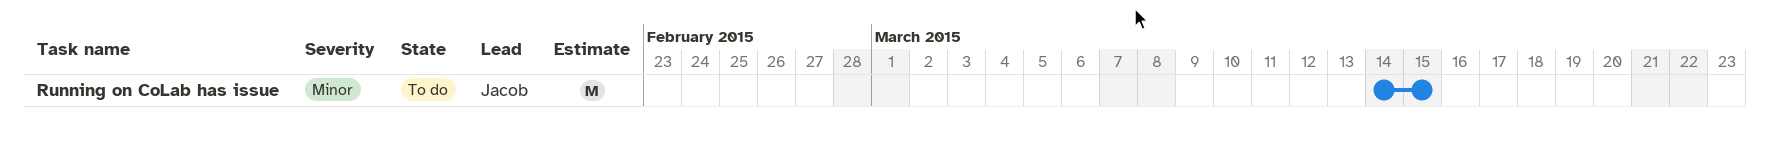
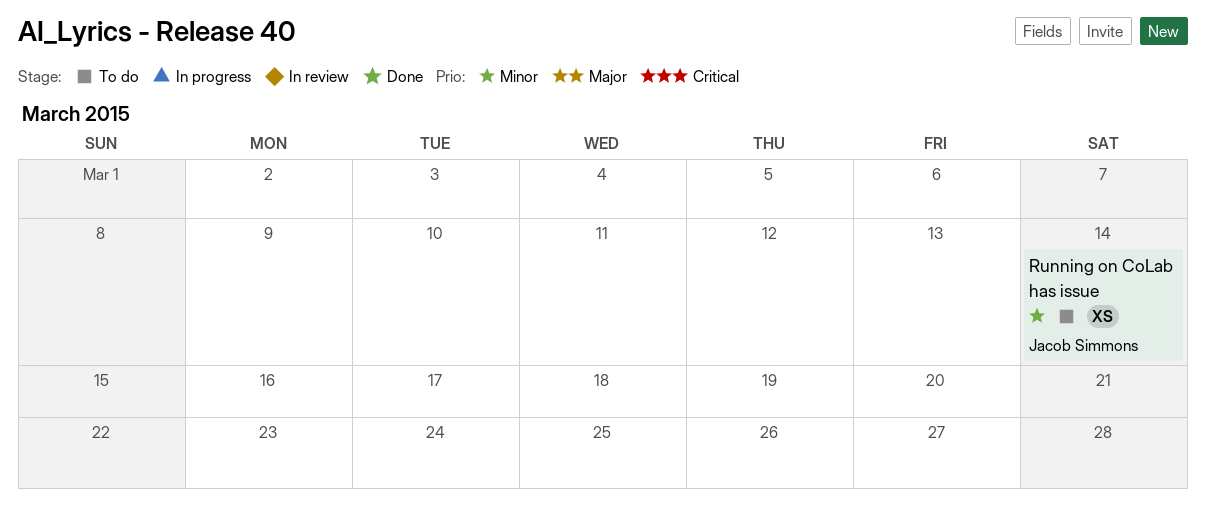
Running on CoLab has issue, estimate: M -> XS
Running on CoLab has issue, due: Mar 15 -> Mar 14

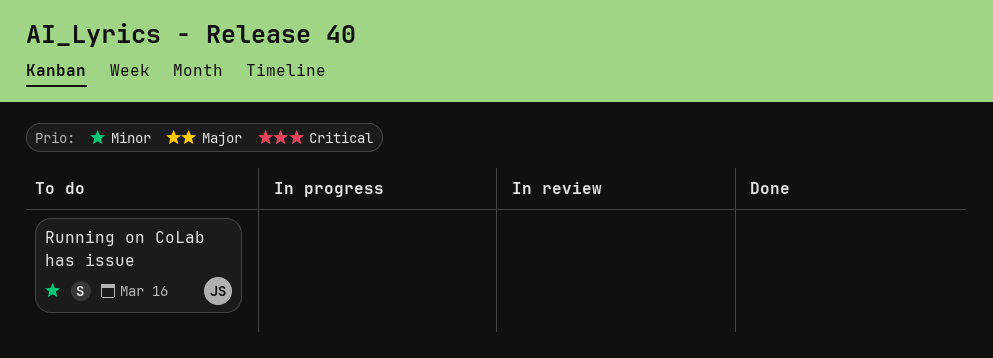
Running on CoLab has issue, estimate: XS -> S
Running on CoLab has issue, due: Mar 14 -> Mar 16

